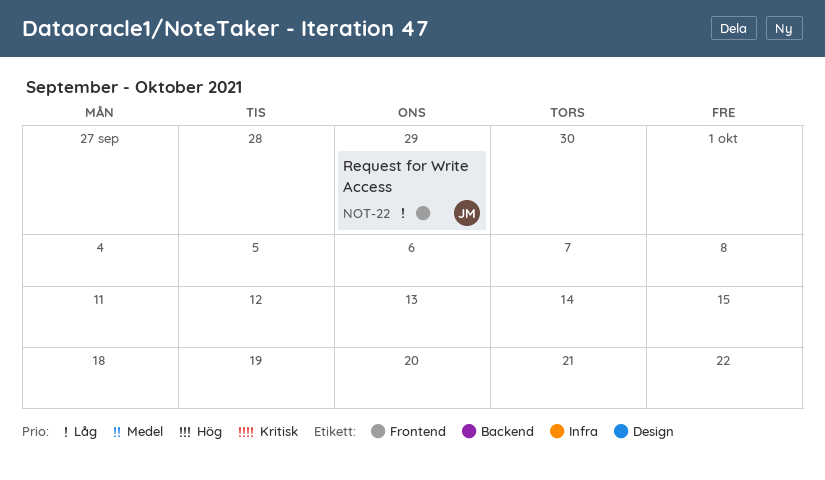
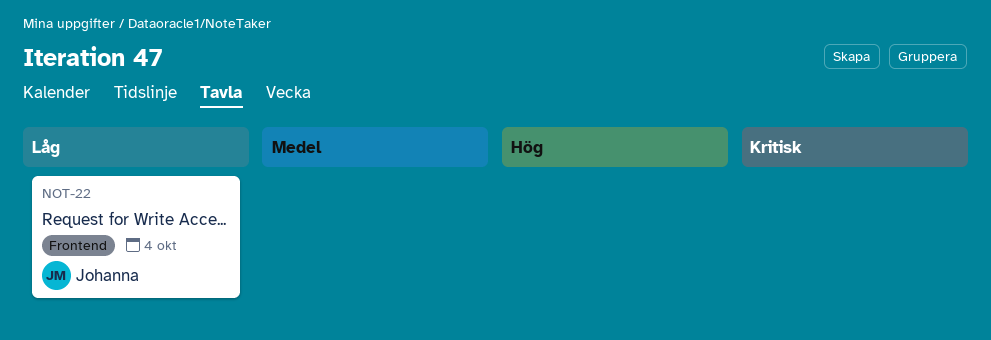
NOT-22, due: Sep 29 -> Oct 4

